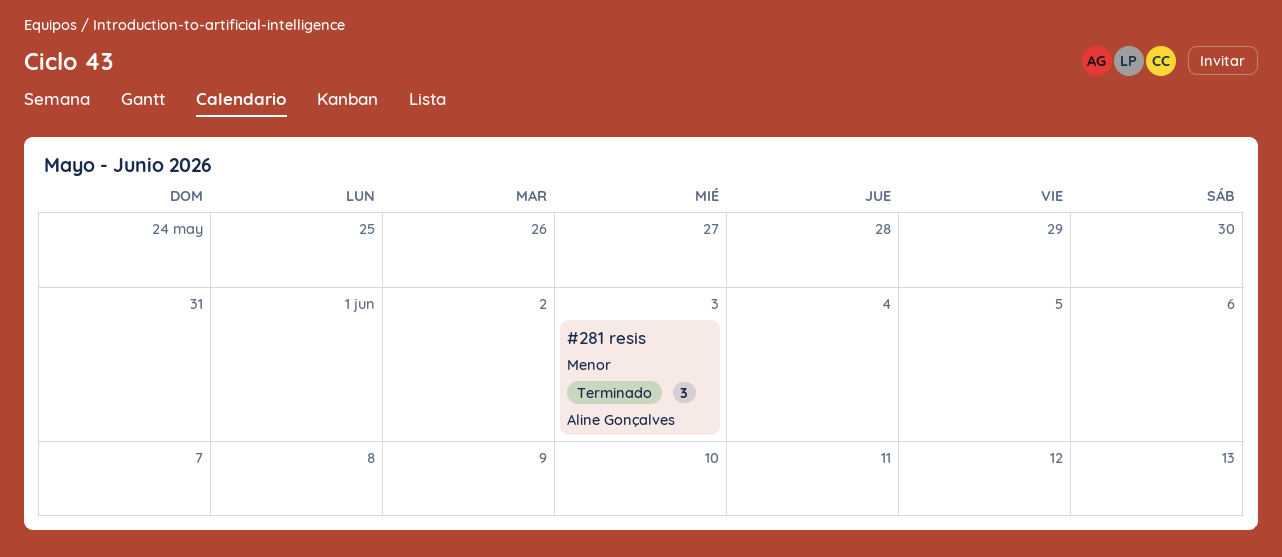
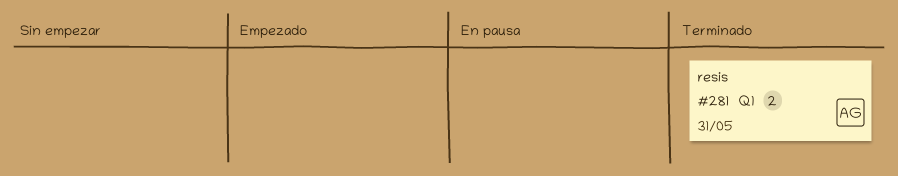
#281, estimate: 3 -> 2
#281, due: Jun 3 -> May 31

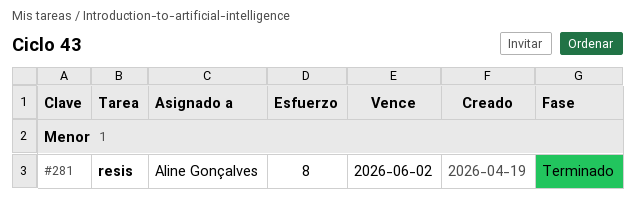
#281, estimate: 2 -> 8
#281, due: May 31 -> Jun 2

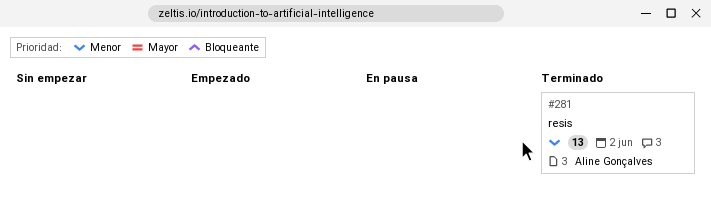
#281, estimate: 8 -> 13

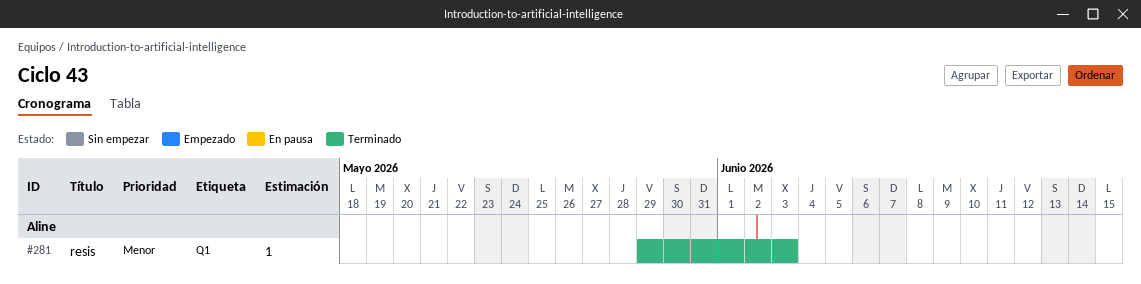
#281, estimate: 13 -> 1
#281, due: Jun 2 -> Jun 3

